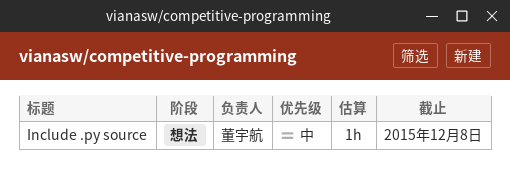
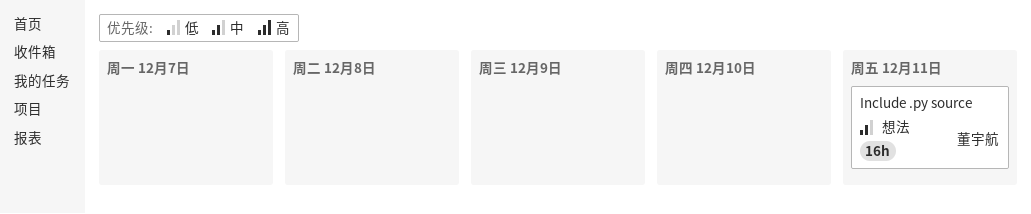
Include .py source, estimate: 1h -> 16h
Include .py source, due: Dec 8 -> Dec 11

